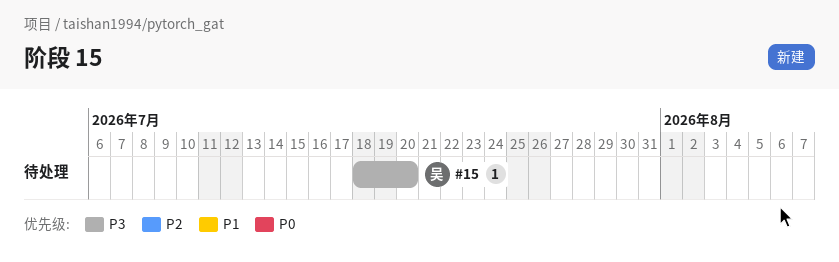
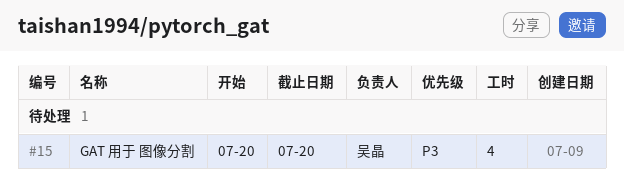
#15, estimate: 1 -> 4
#15, start: Jul 18 -> Jul 20

